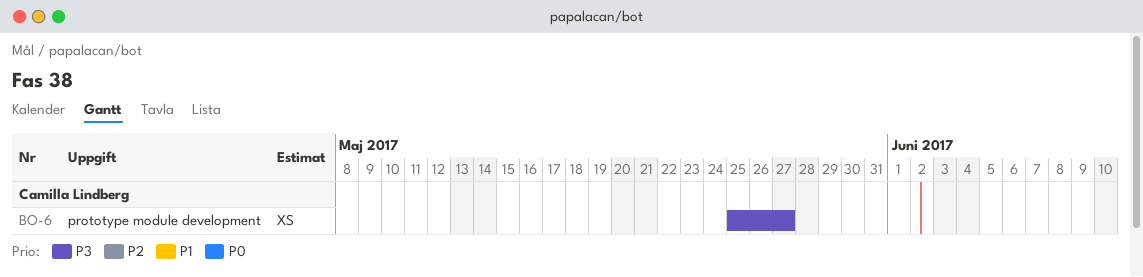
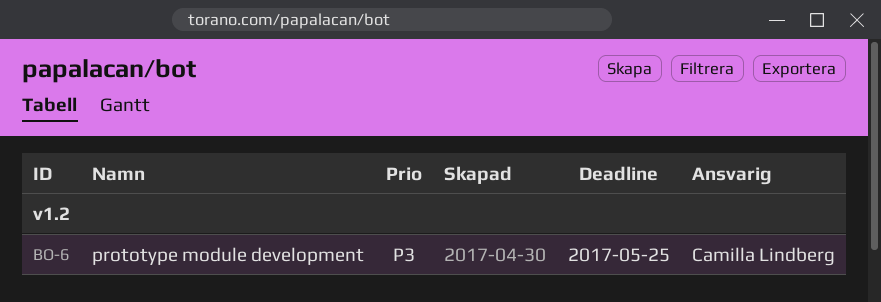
BO-6, due: May 27 -> May 25

